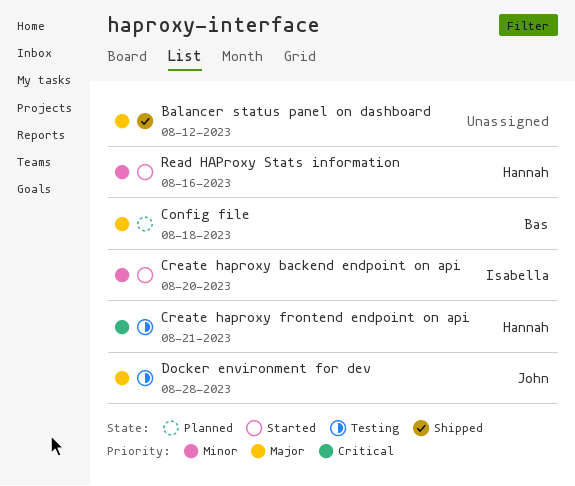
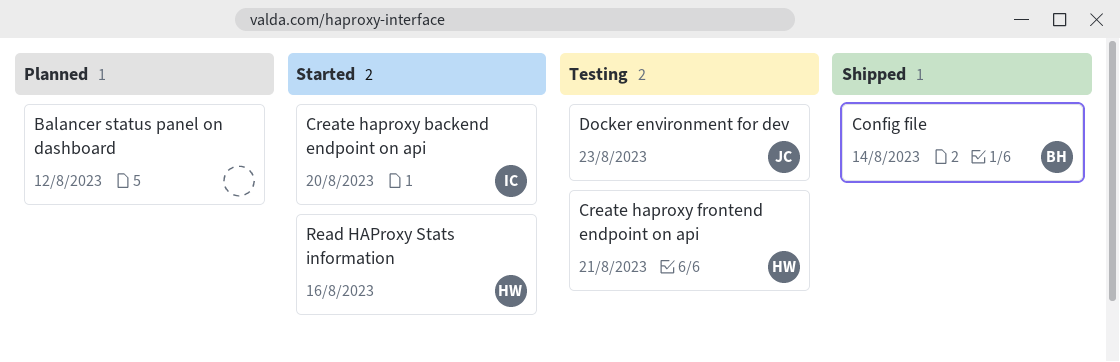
Balancer status panel on dashboard, status: Shipped -> Planned
Config file, status: Planned -> Shipped
Config file, due: Aug 18 -> Aug 14
Docker environment for dev, due: Aug 28 -> Aug 23

